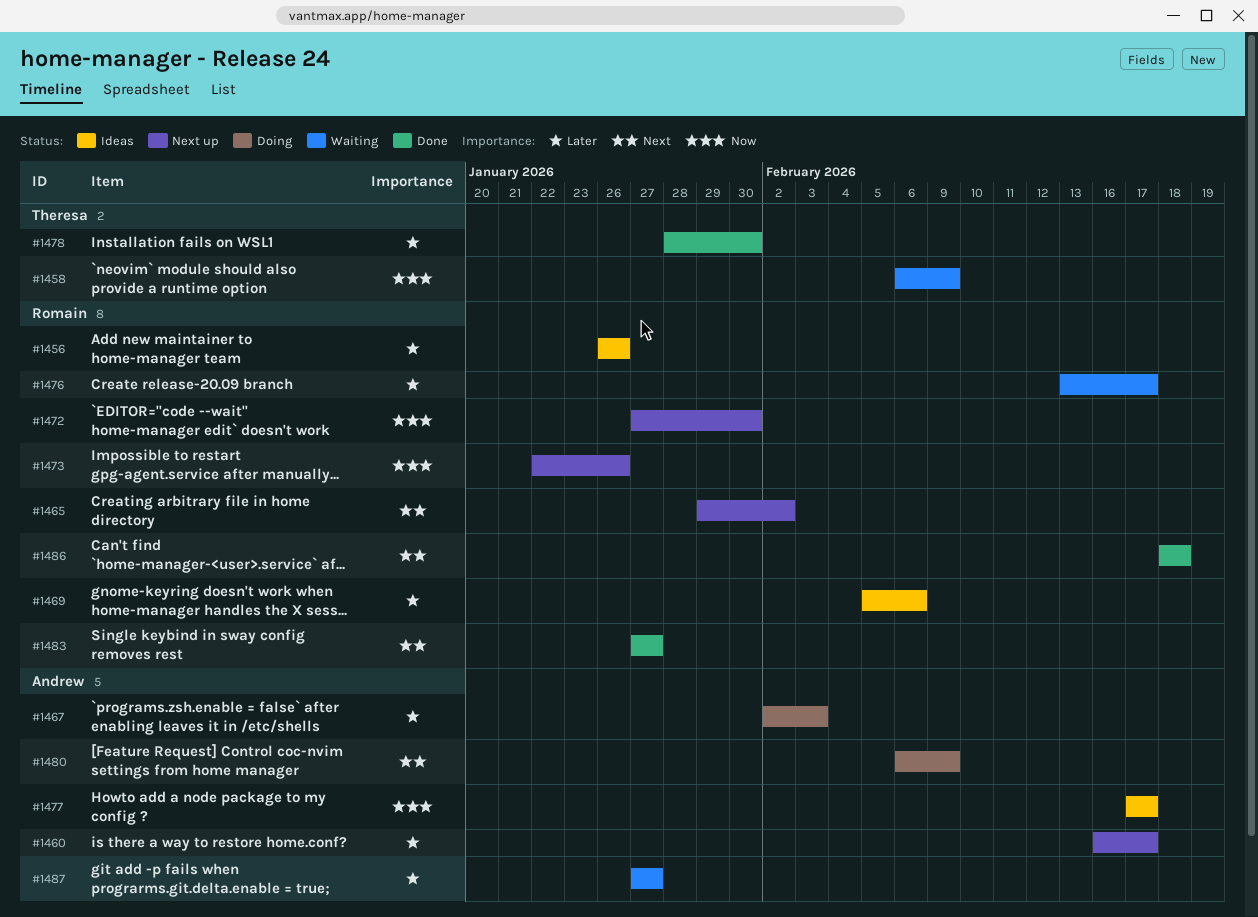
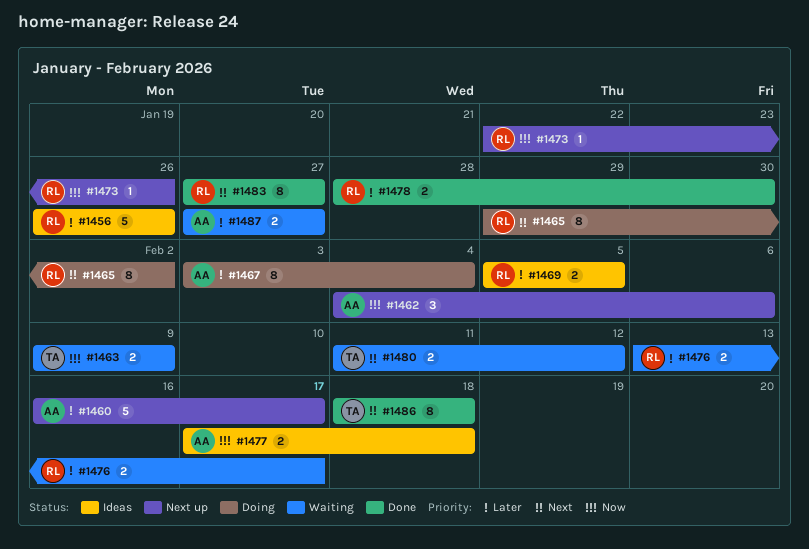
#1458: present -> none
#1462: none -> present
#1463: none -> present
#1465, status: Next up -> Doing
#1467, start: Feb 2 -> Feb 3
#1467, due: Feb 3 -> Feb 4
#1469, due: Feb 6 -> Feb 5
#1472: present -> none
#1477, due: Feb 17 -> Feb 18
#1478, owner: Theresa -> Romain
#1480, status: Doing -> Waiting
#1480, owner: Andrew -> Theresa
#1480, start: Feb 6 -> Feb 11
#1480, due: Feb 9 -> Feb 12
#1486, owner: Romain -> Theresa

